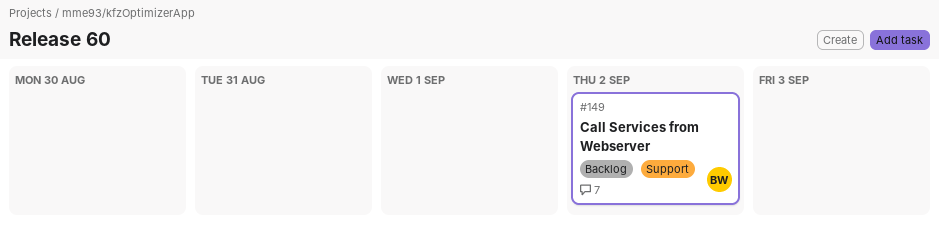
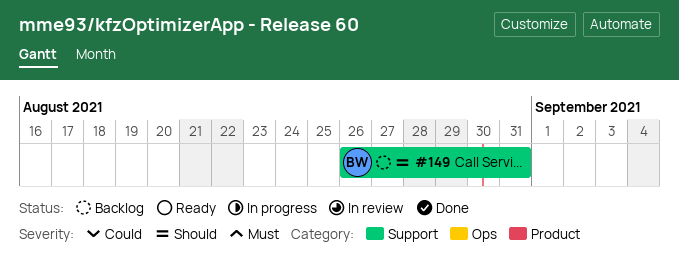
#149, due: Sep 2 -> Aug 31

